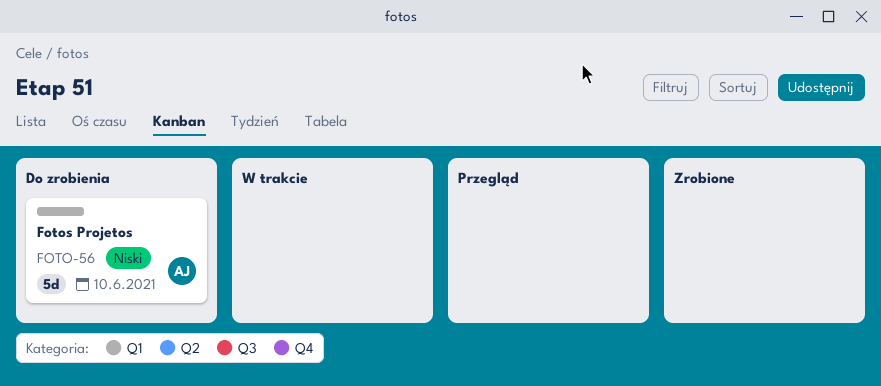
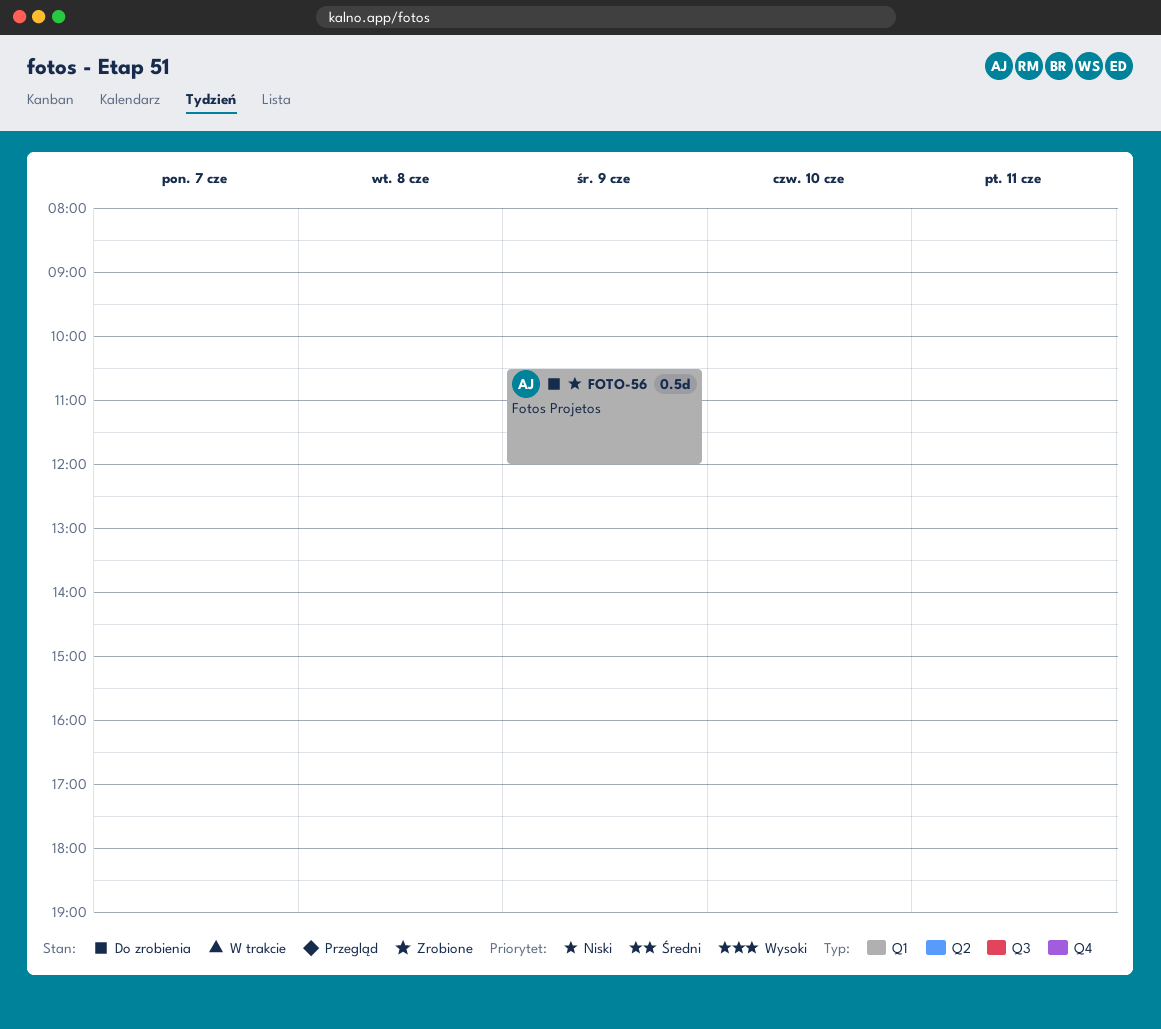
FOTO-56, estimate: 5d -> 0.5d
FOTO-56, day: Jun 10 -> Jun 9

